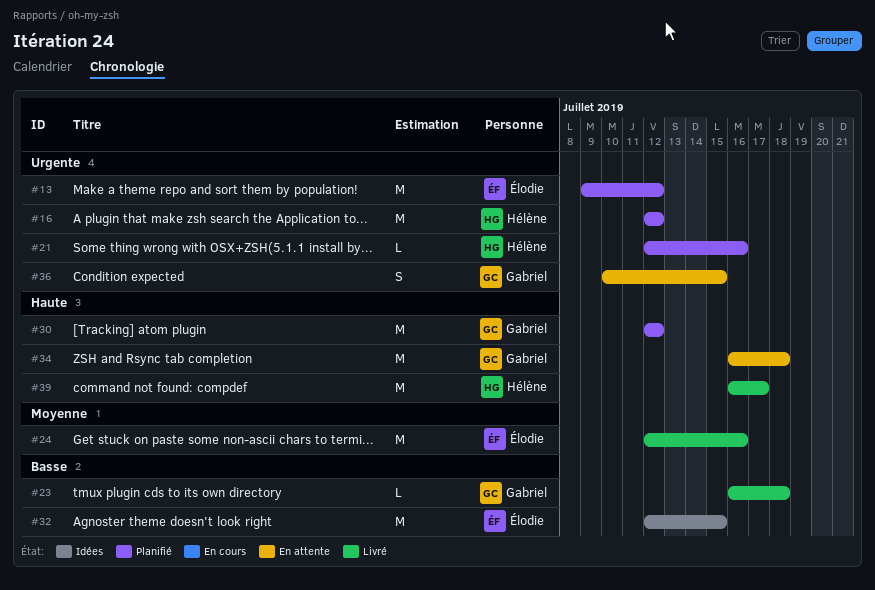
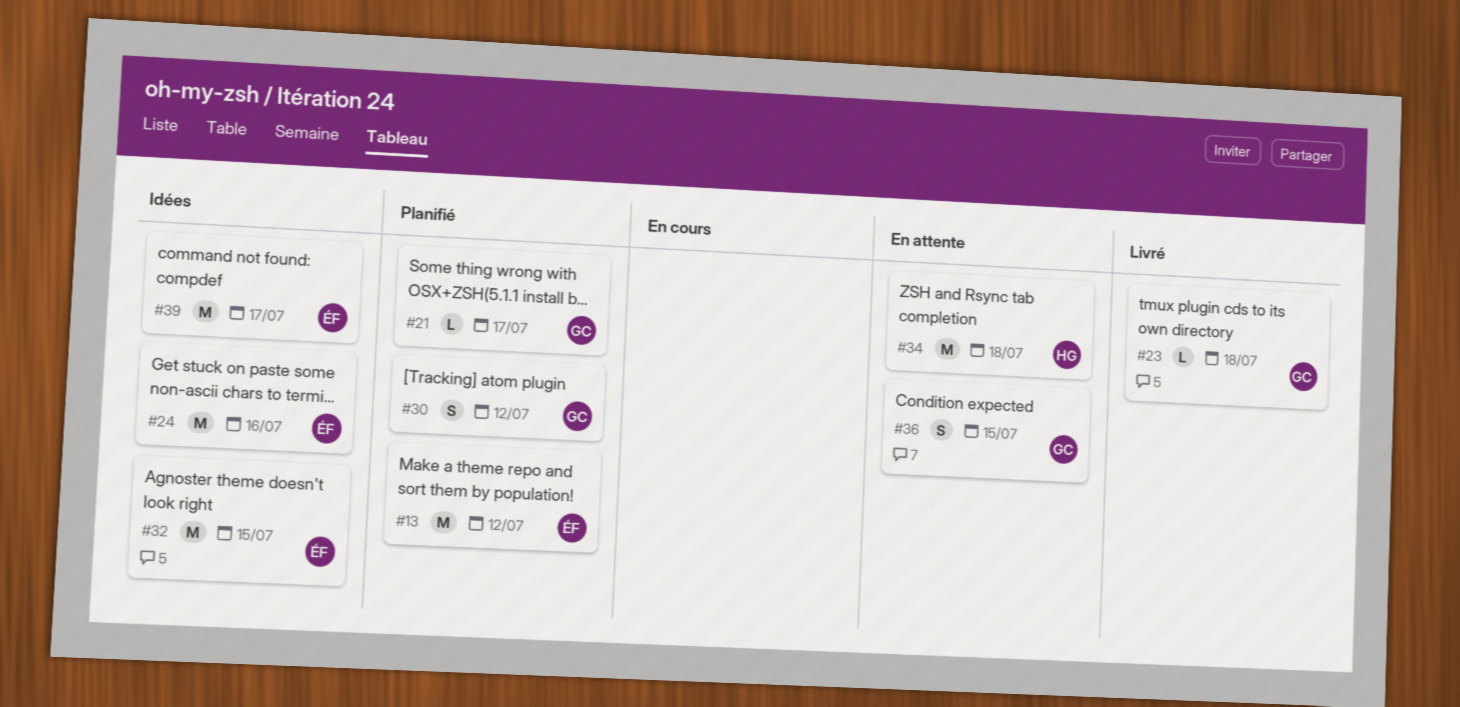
#16: present -> none
#21, owner: Hélène -> Gabriel
#21, due: Jul 16 -> Jul 17
#24, status: Livré -> Idées
#30, estimate: M -> S
#34, owner: Gabriel -> Hélène
#39, status: Livré -> Idées
#39, owner: Hélène -> Élodie

